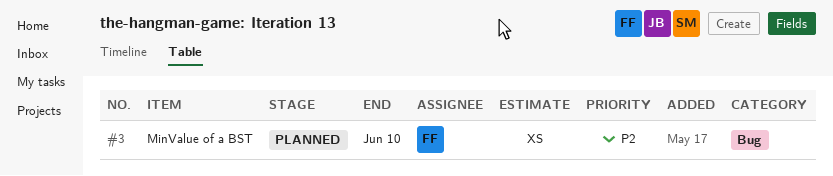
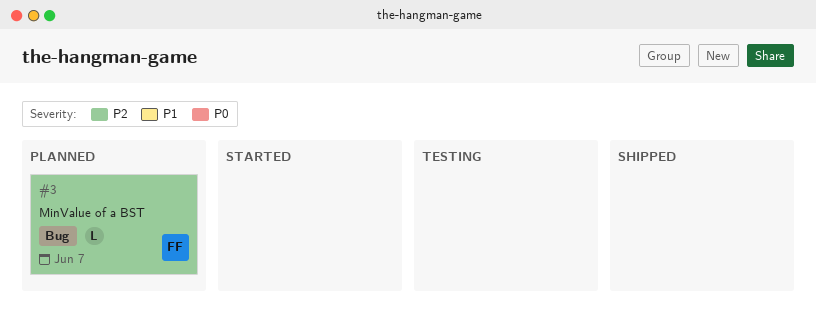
#3, estimate: XS -> L
#3, due: Jun 10 -> Jun 7

